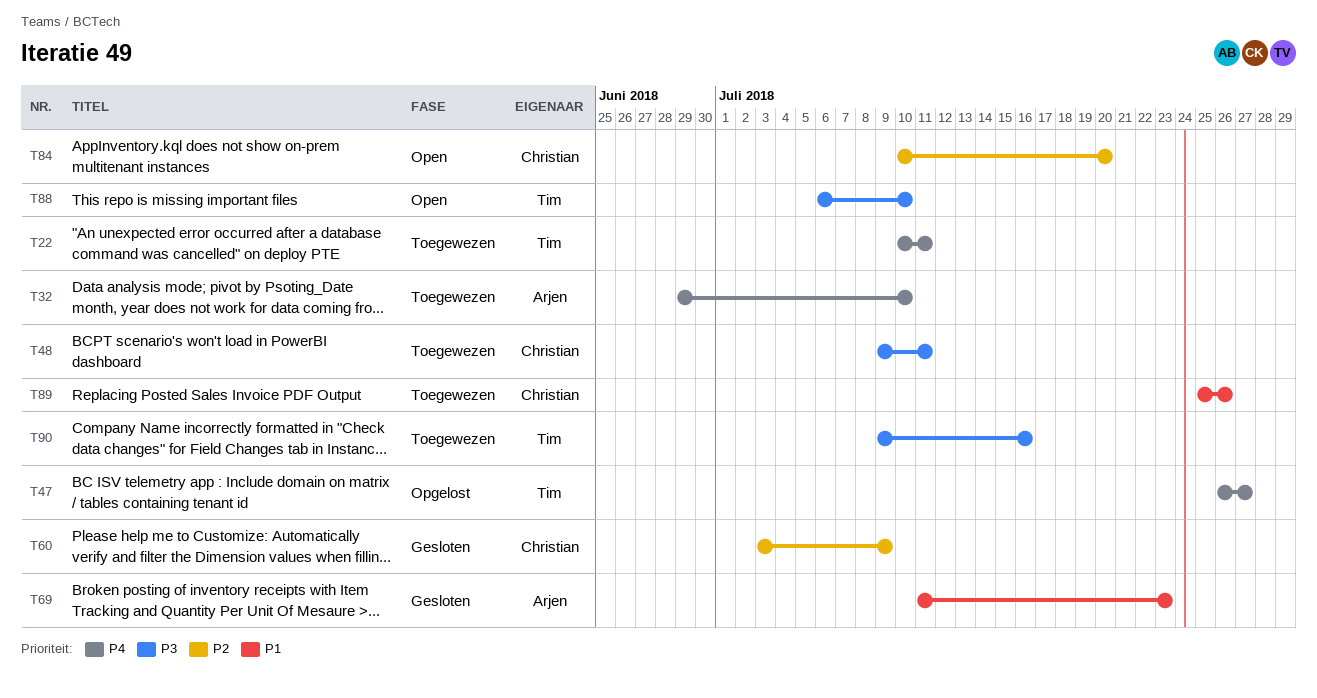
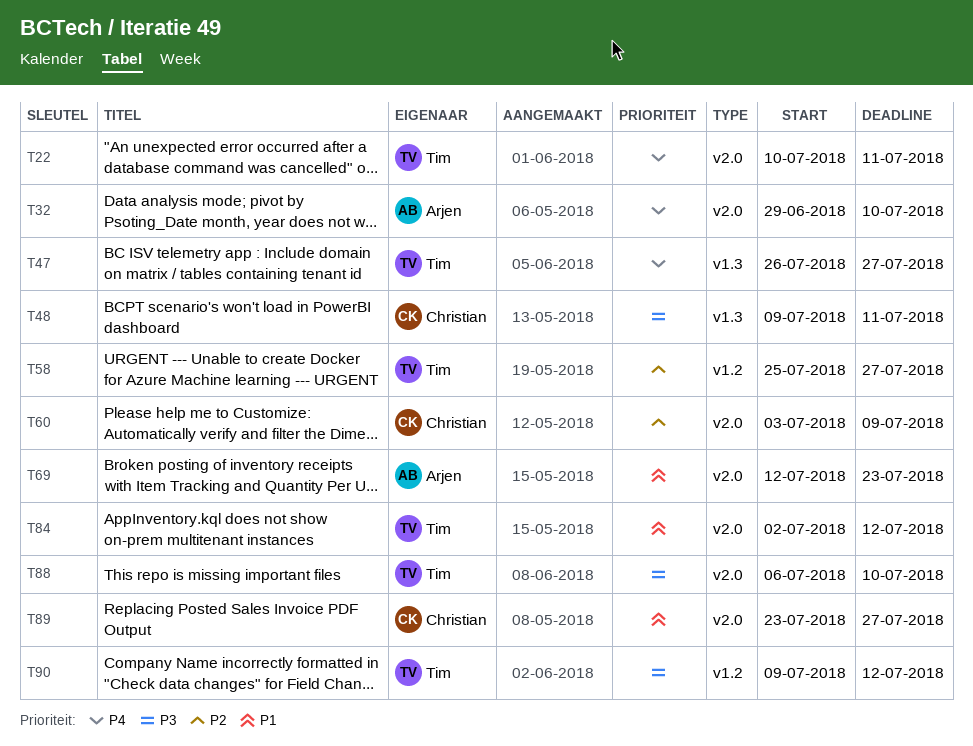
T58: none -> present
T69, start: Jul 11 -> Jul 12
T84, owner: Christian -> Tim
T84, priority: P2 -> P1
T84, start: Jul 10 -> Jul 2
T84, due: Jul 20 -> Jul 12
T89, start: Jul 25 -> Jul 23
T89, due: Jul 26 -> Jul 27
T90, due: Jul 16 -> Jul 12

